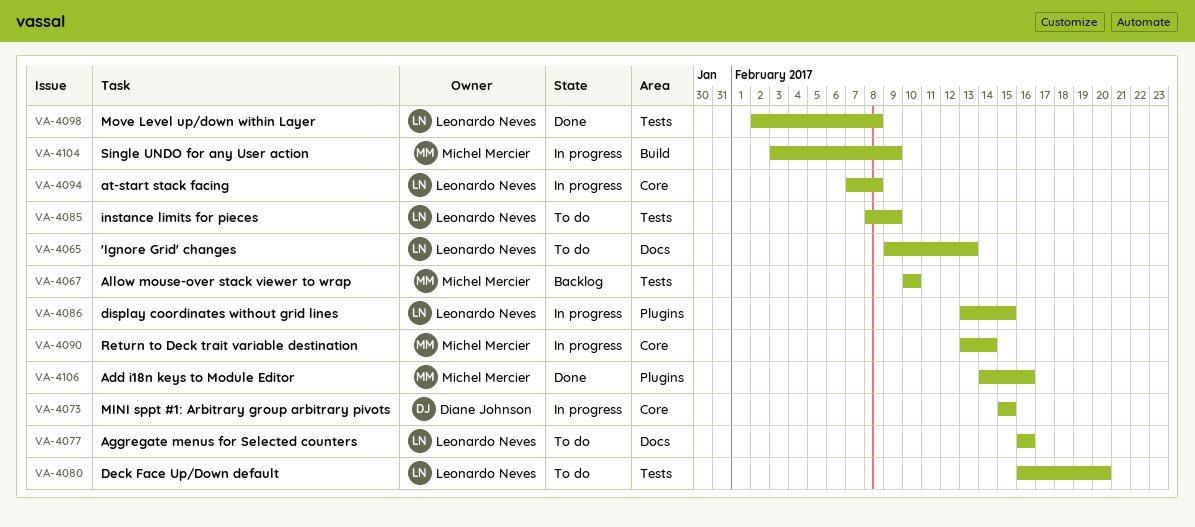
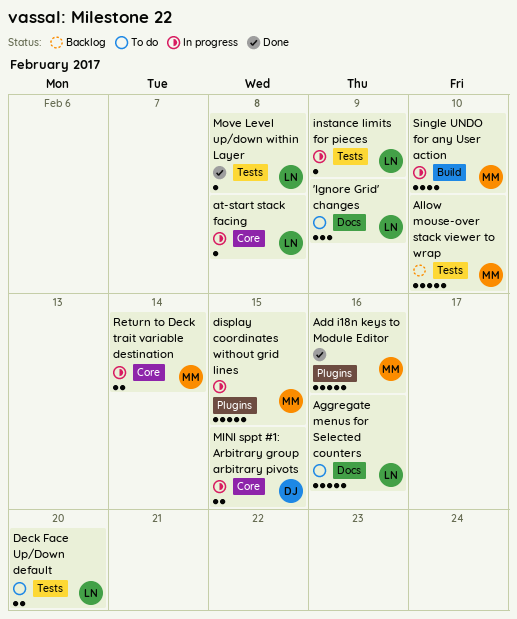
'Ignore Grid' changes, due: Feb 13 -> Feb 9
display coordinates without grid lines, owner: Leonardo Neves -> Michel Mercier
instance limits for pieces, status: To do -> In progress
Single UNDO for any User action, due: Feb 9 -> Feb 10

